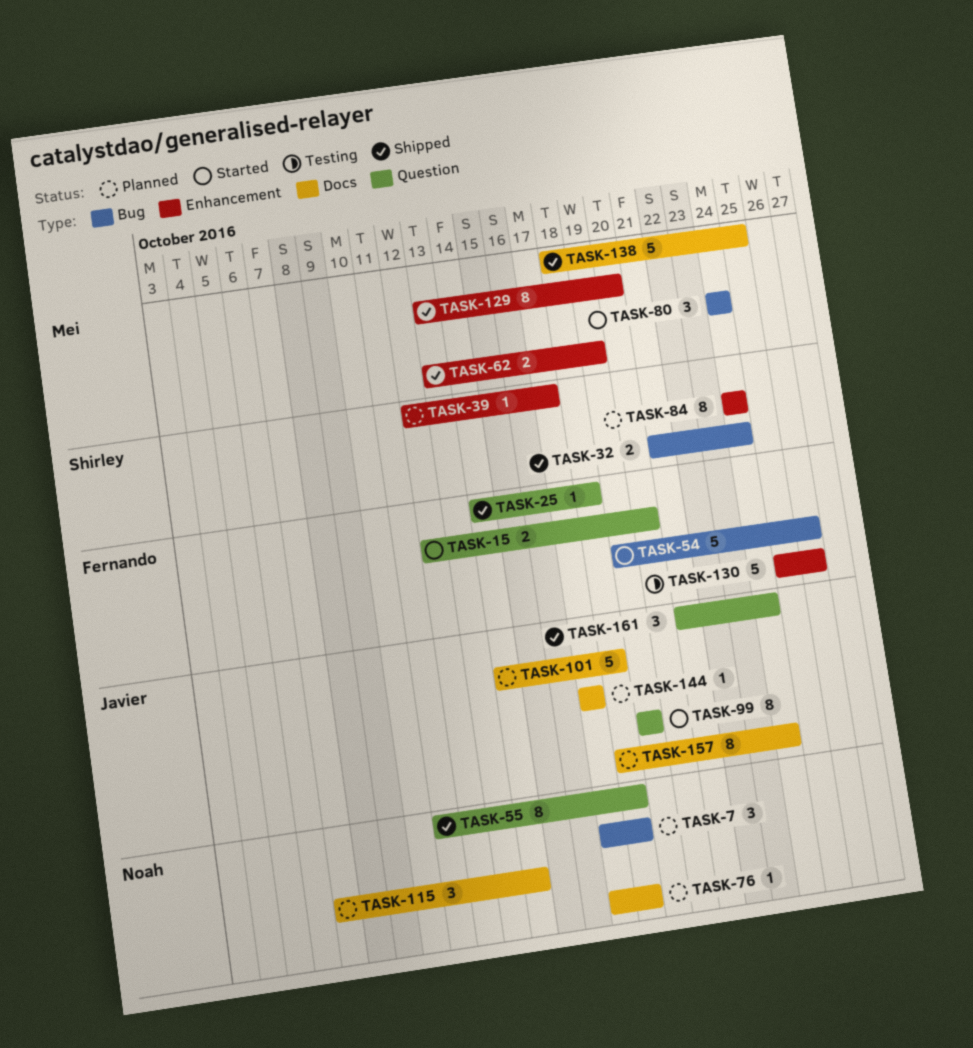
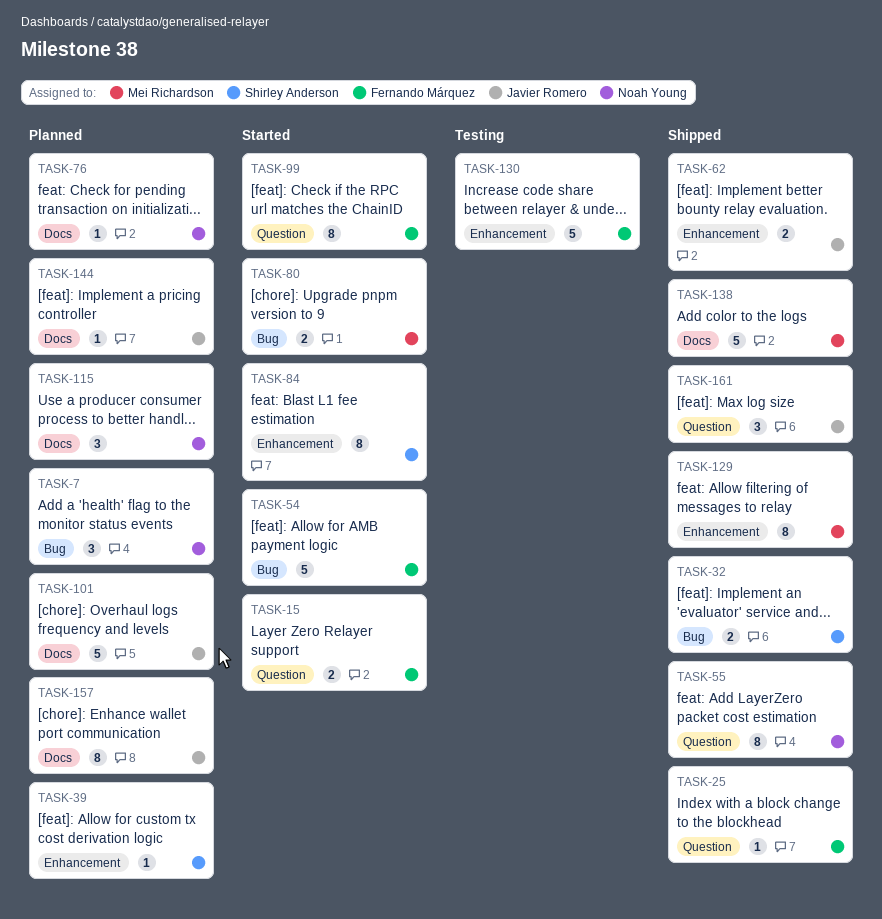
TASK-62, owner: Mei Richardson -> Javier Romero
TASK-80, estimate: 3 -> 2
TASK-84, status: Planned -> Started
TASK-99, owner: Javier Romero -> Fernando Márquez

